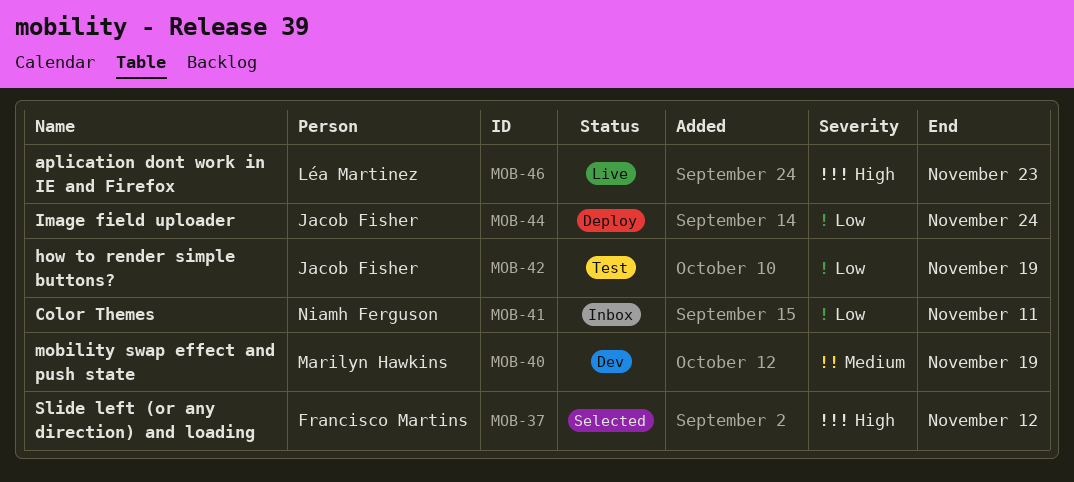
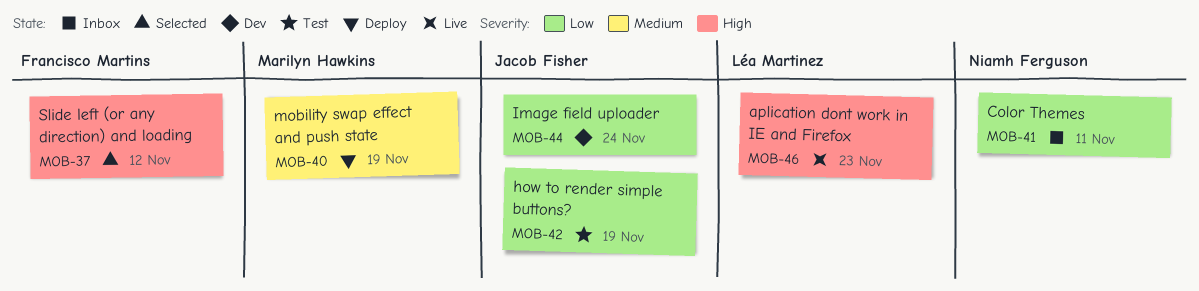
MOB-40, status: Dev -> Deploy
MOB-44, status: Deploy -> Dev

